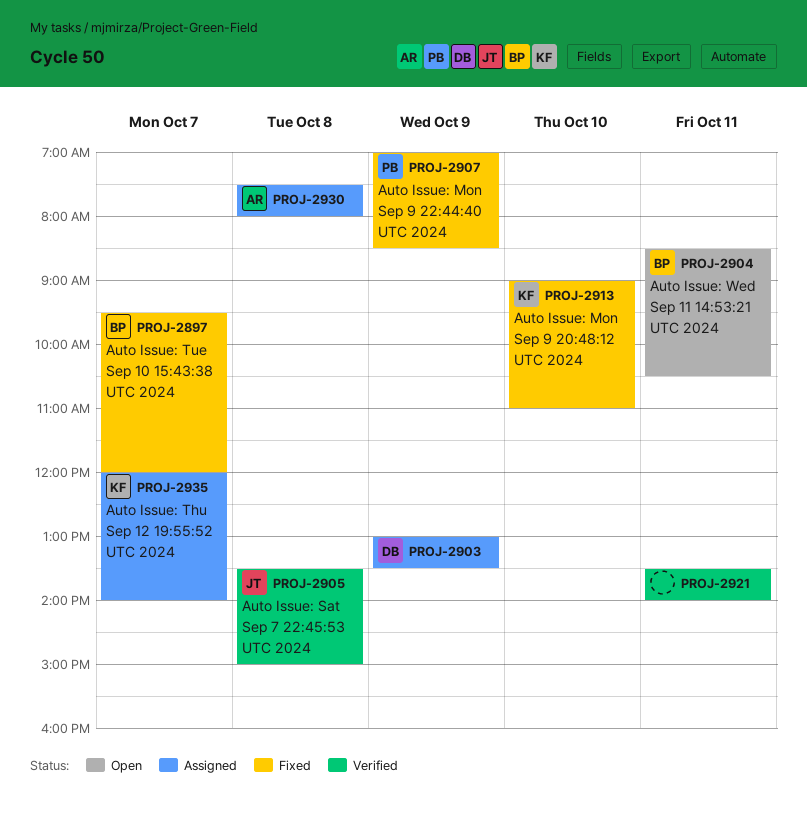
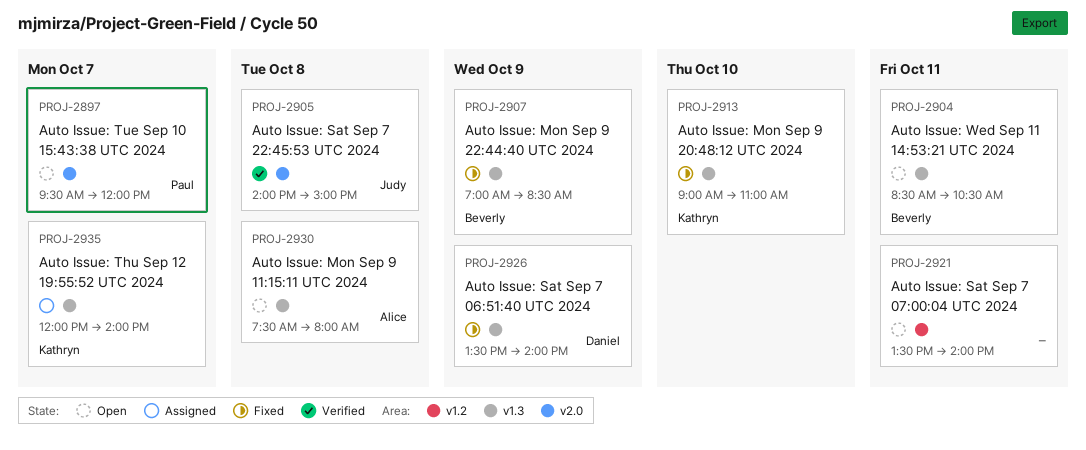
PROJ-2897, status: Fixed -> Open
PROJ-2897, owner: Beverly -> Paul
PROJ-2903: present -> none
PROJ-2905, begins: 13:30 -> 14:00
PROJ-2907, owner: Paul -> Beverly
PROJ-2921, status: Verified -> Open
PROJ-2926: none -> present
PROJ-2930, status: Assigned -> Open

